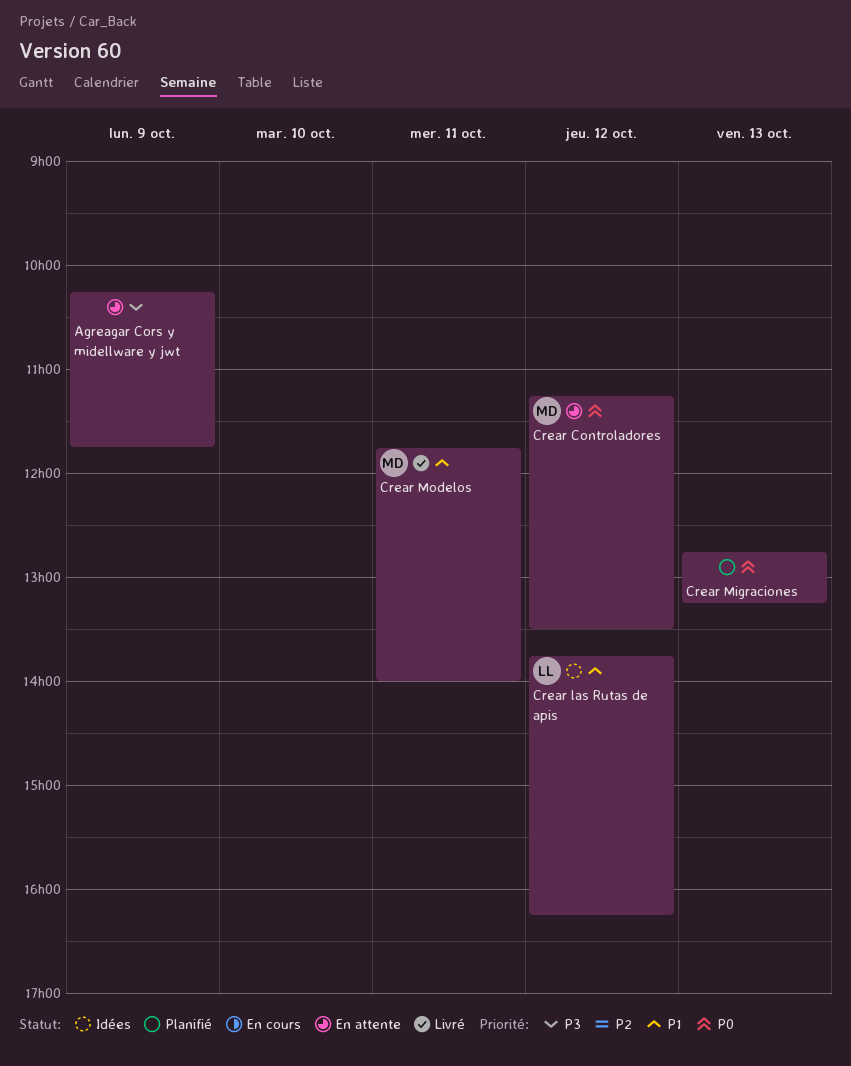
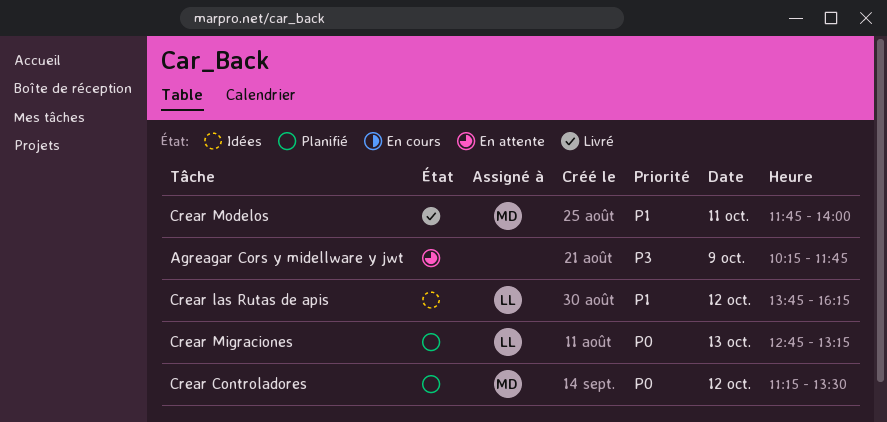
Crear Controladores, status: En attente -> Planifié
Crear Migraciones, owner: none -> LL

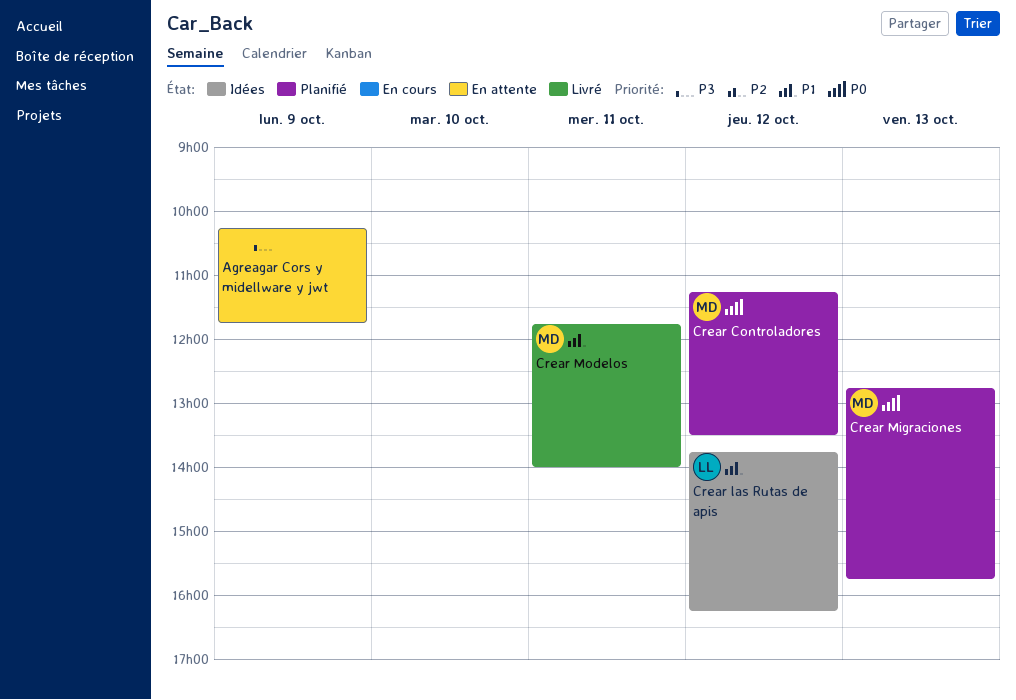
Crear Migraciones, owner: LL -> MD
Crear Migraciones, ends: 13:15 -> 15:45

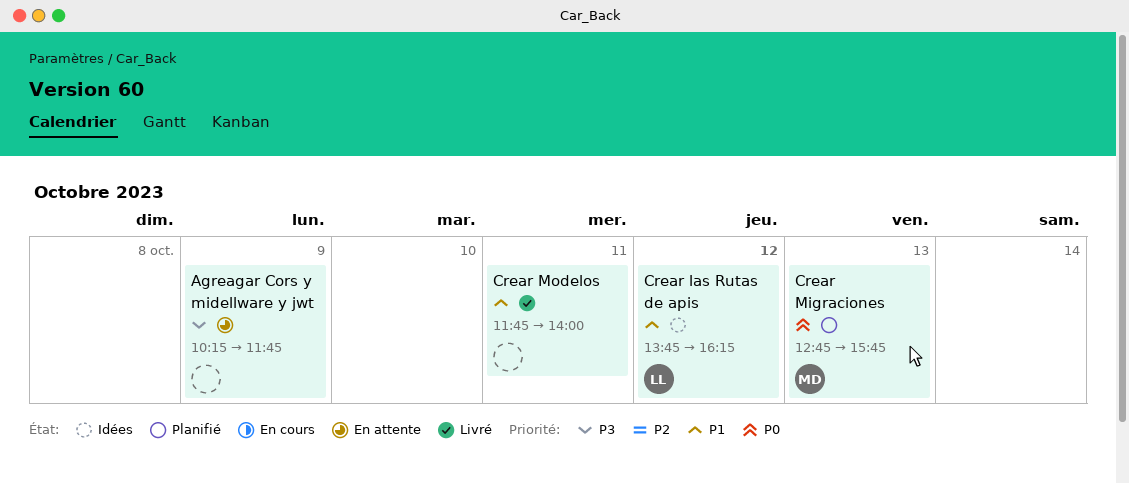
Crear Controladores: present -> none
Crear Modelos, owner: MD -> none

